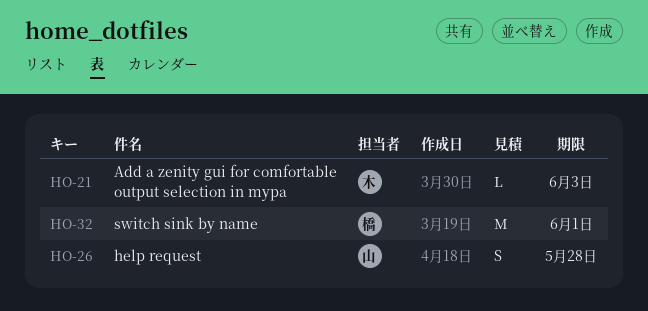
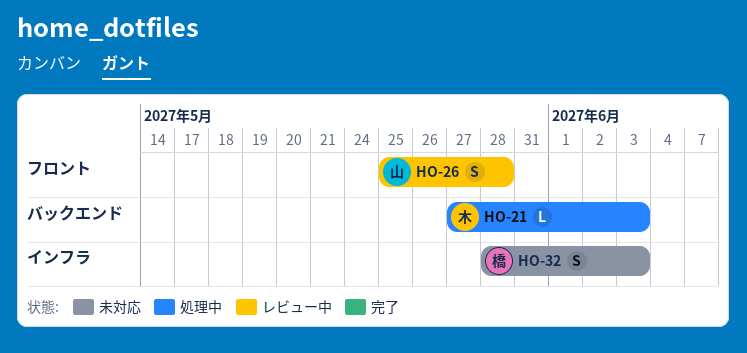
HO-32, estimate: M -> S
HO-32, due: Jun 1 -> Jun 3

